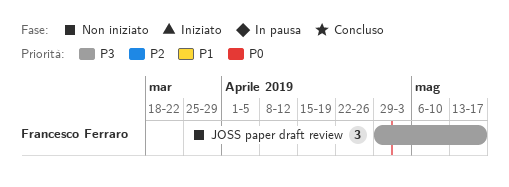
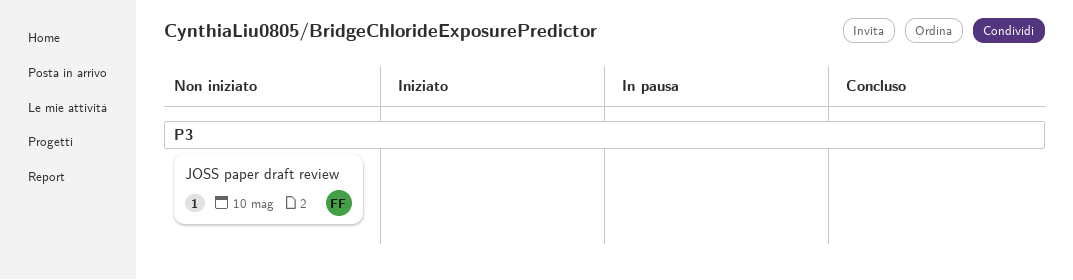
JOSS paper draft review, estimate: 3 -> 1
JOSS paper draft review, due: May 17 -> May 10

